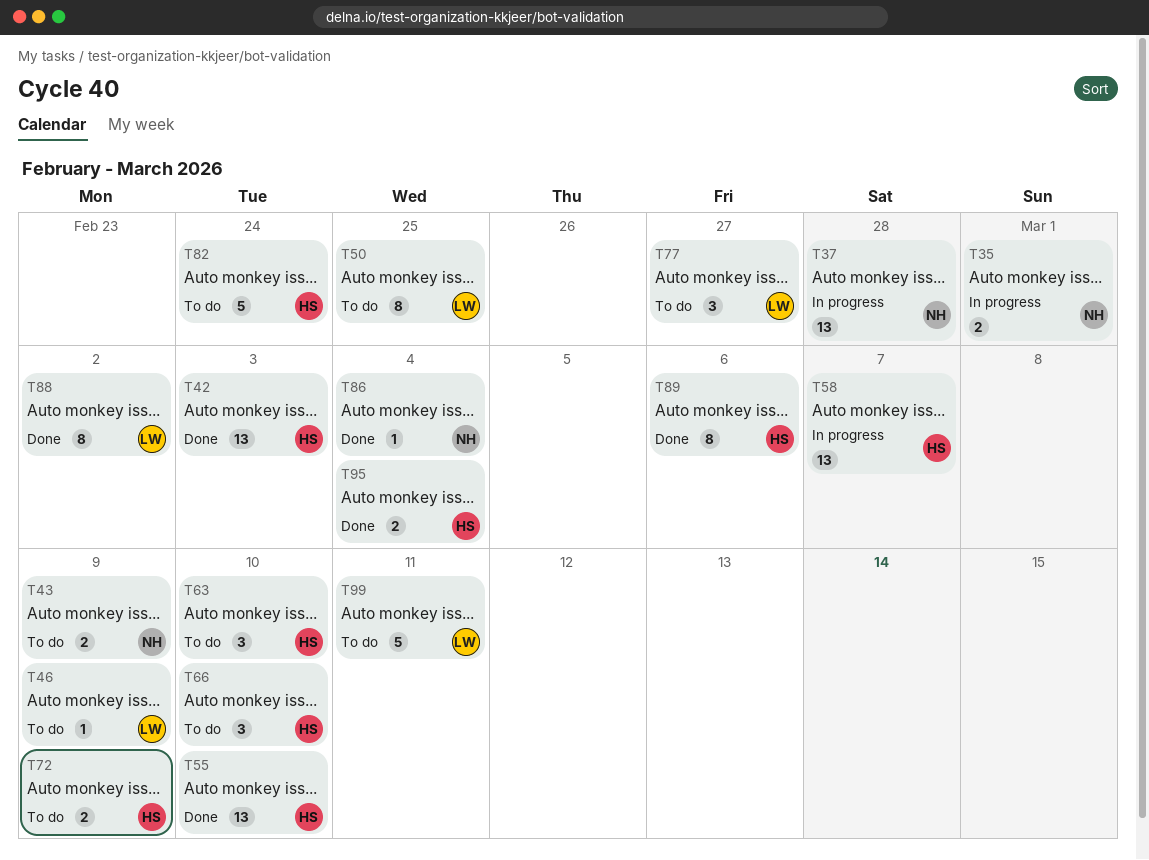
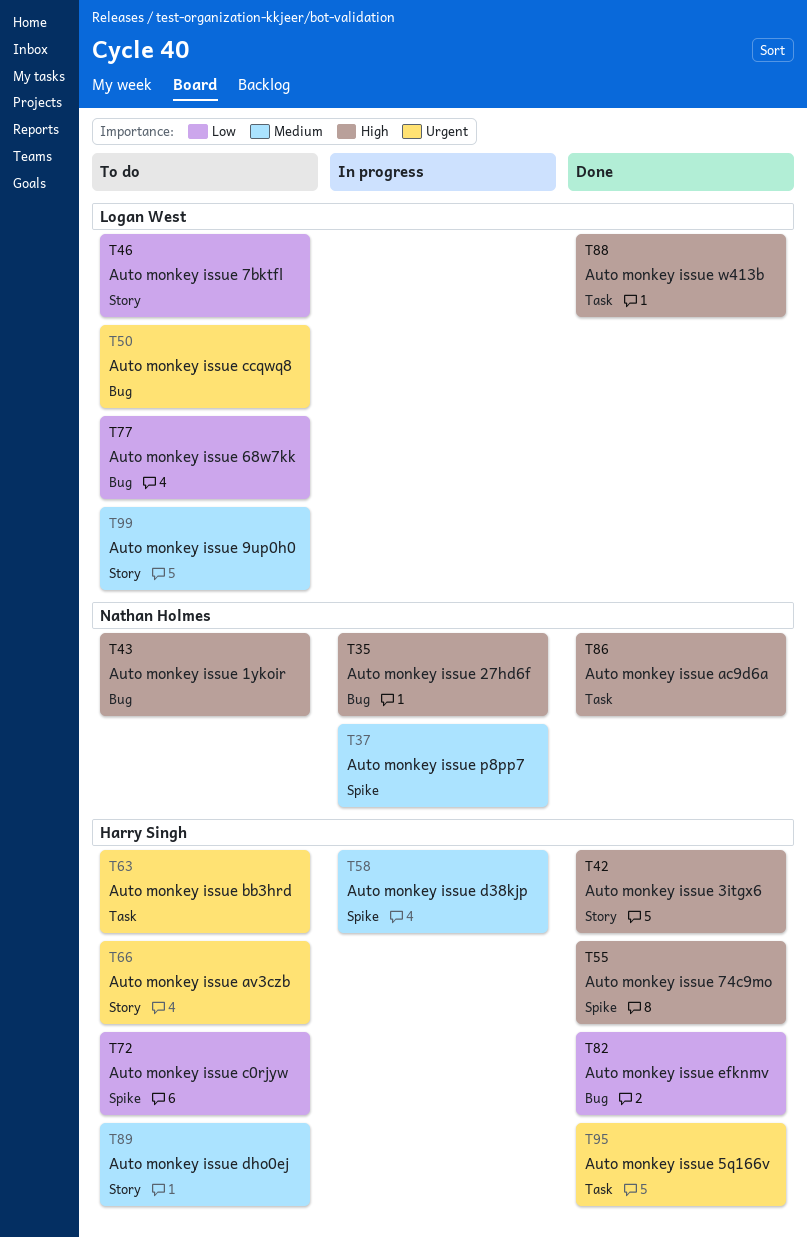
T82, status: To do -> Done
T89, status: Done -> To do

